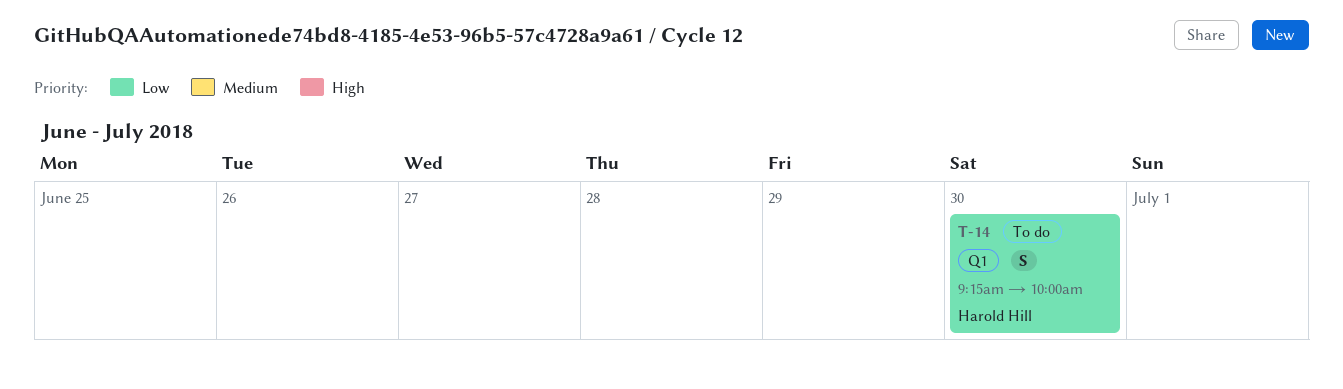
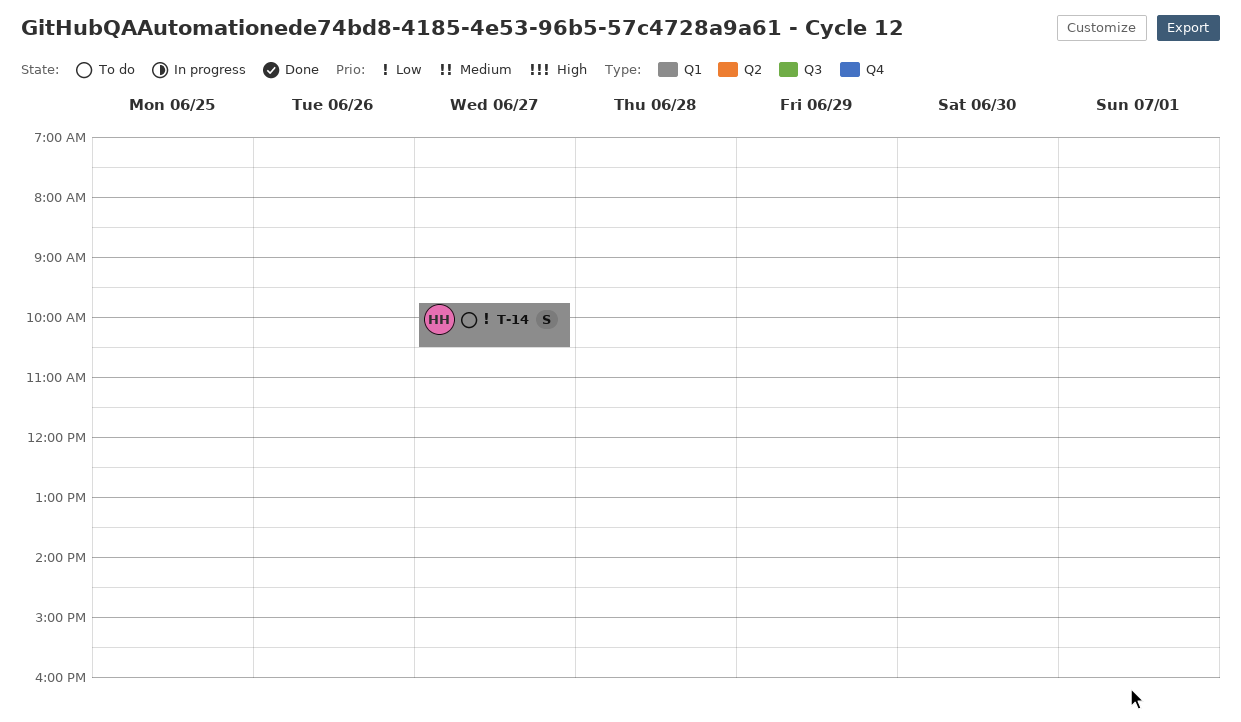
T-14, day: Jun 30 -> Jun 27
T-14, begins: 09:15 -> 09:45
T-14, ends: 10:00 -> 10:30

